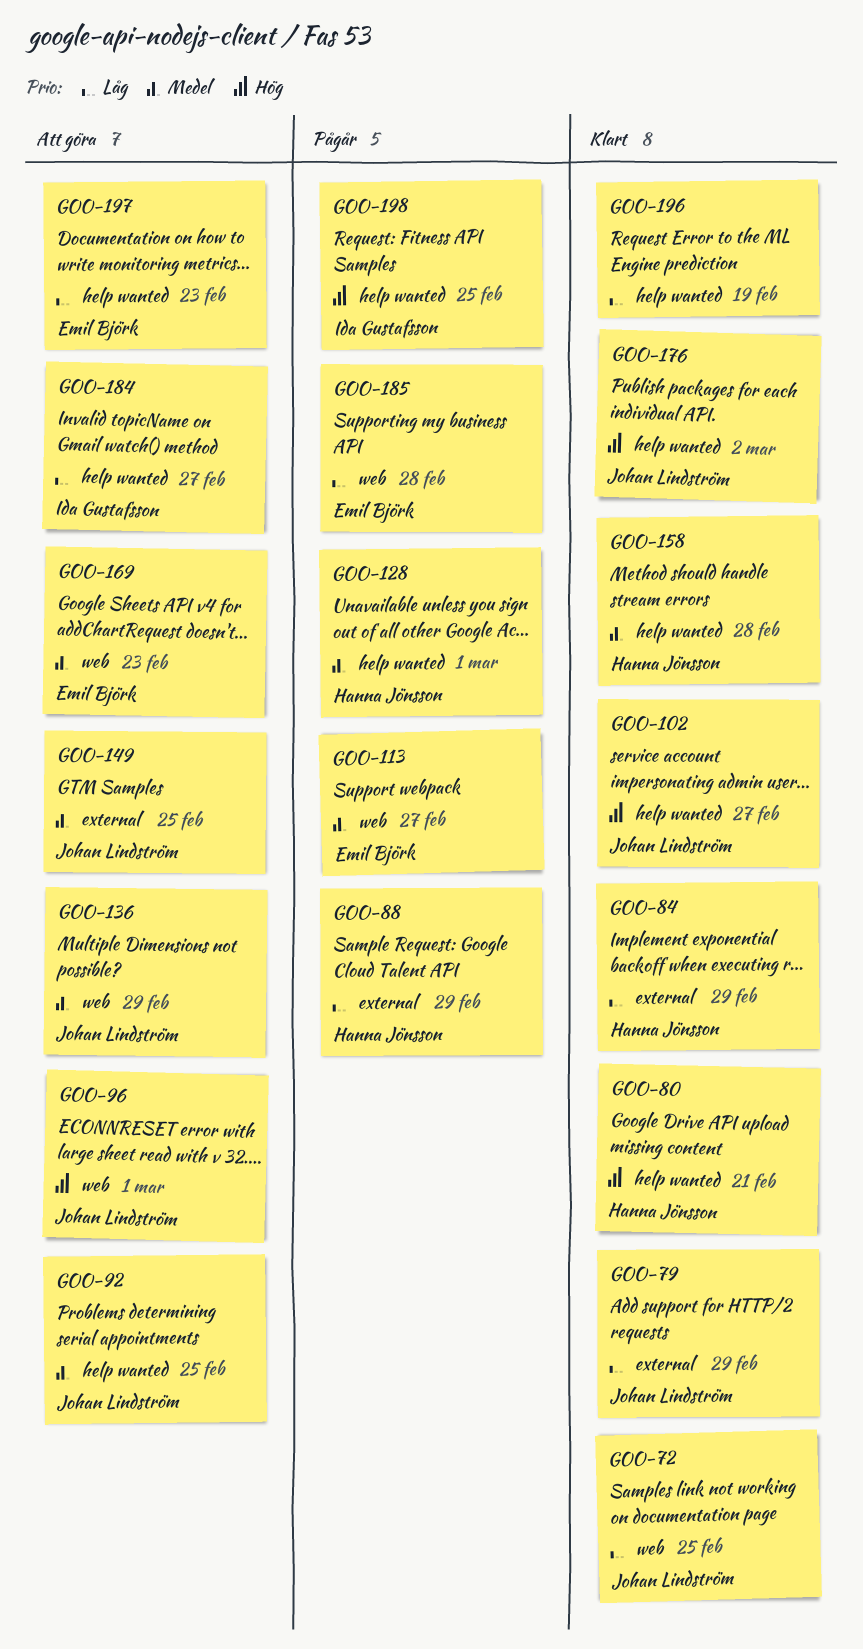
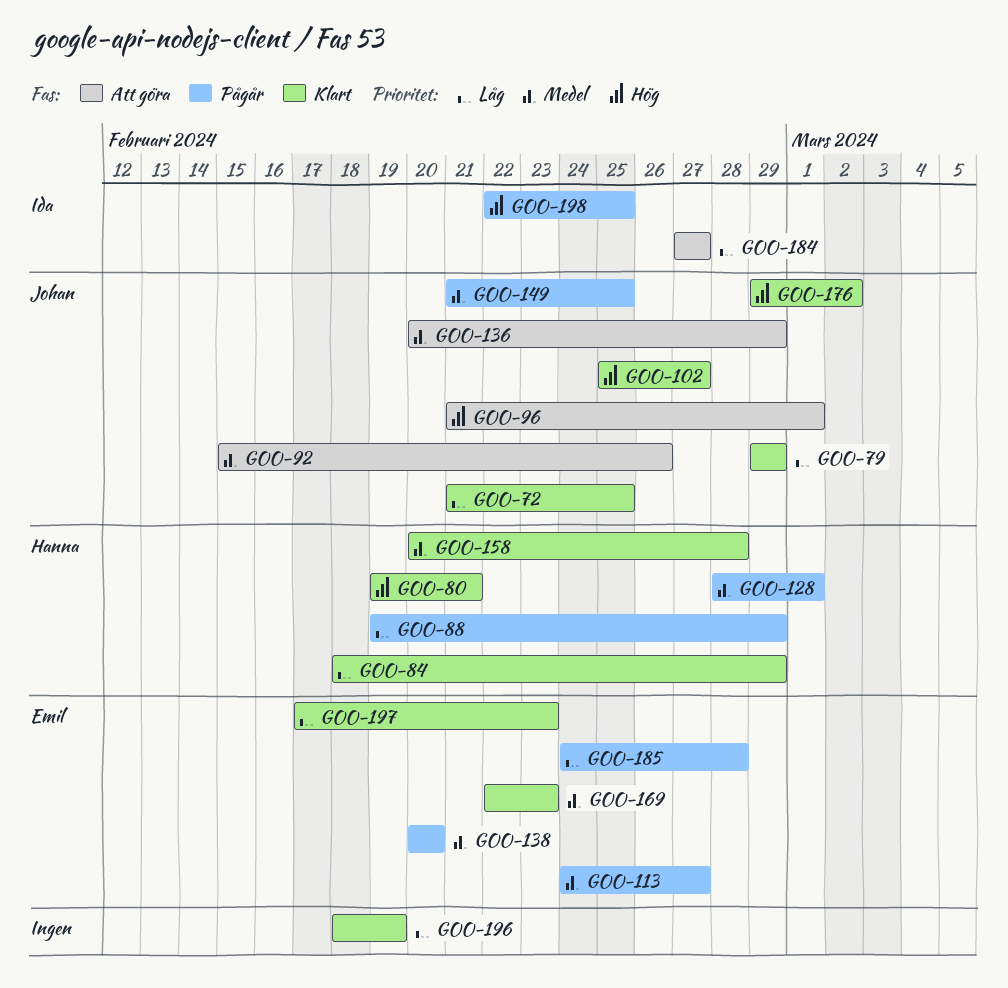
GOO-92, due: Feb 25 -> Feb 26
GOO-138: none -> present
GOO-149, status: Att göra -> Pågår
GOO-169, status: Att göra -> Klart
GOO-197, status: Att göra -> Klart

